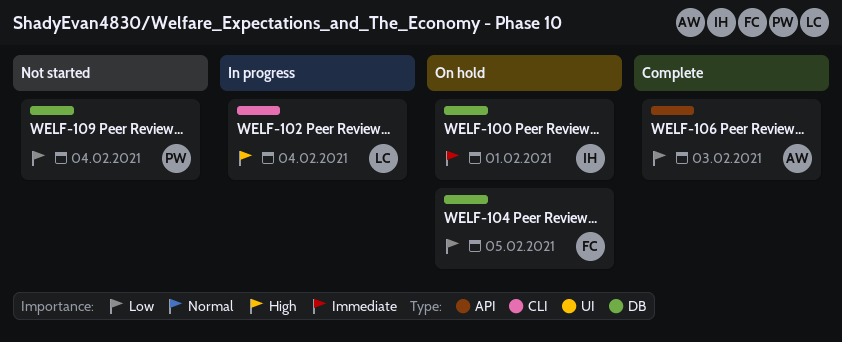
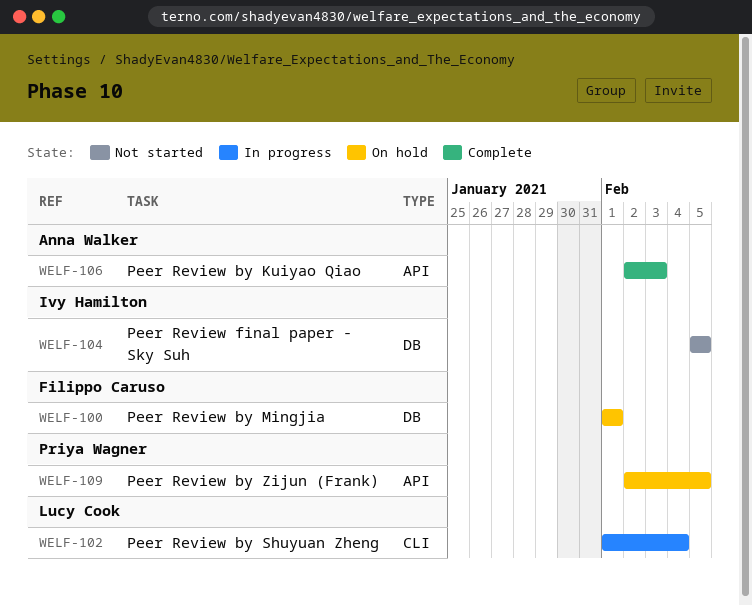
WELF-100, owner: Ivy Hamilton -> Filippo Caruso
WELF-104, status: On hold -> Not started
WELF-104, owner: Filippo Caruso -> Ivy Hamilton
WELF-109, status: Not started -> On hold
WELF-109, label: DB -> API
WELF-109, due: Feb 4 -> Feb 5

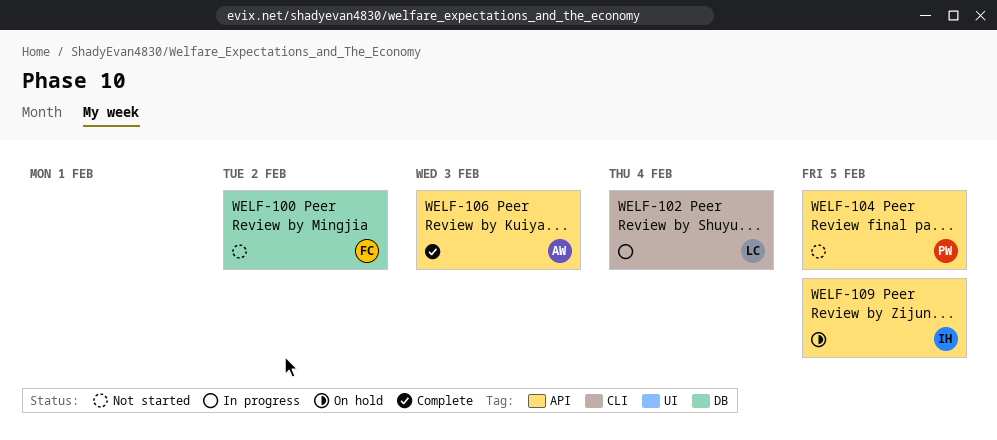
WELF-100, status: On hold -> Not started
WELF-100, due: Feb 1 -> Feb 2
WELF-104, owner: Ivy Hamilton -> Priya Wagner
WELF-104, label: DB -> API
WELF-109, owner: Priya Wagner -> Ivy Hamilton

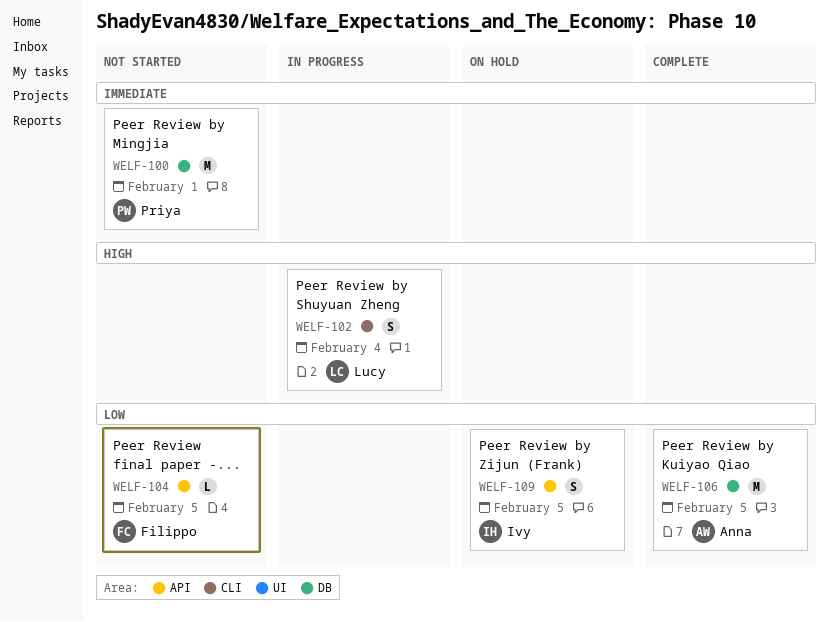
WELF-100, owner: Filippo -> Priya
WELF-100, due: Feb 2 -> Feb 1
WELF-104, owner: Priya -> Filippo
WELF-106, label: API -> DB
WELF-106, due: Feb 3 -> Feb 5

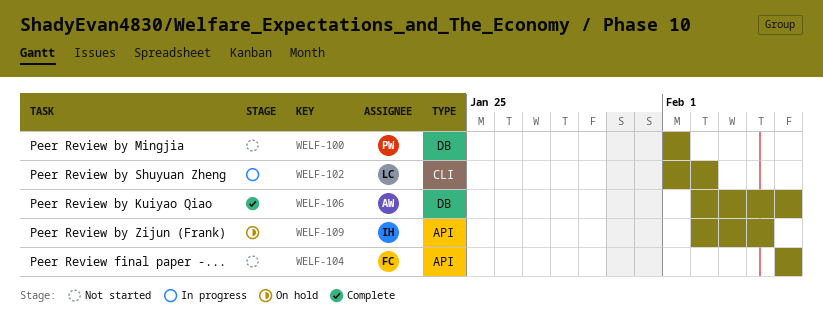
WELF-102, due: Feb 4 -> Feb 2
WELF-109, due: Feb 5 -> Feb 4

